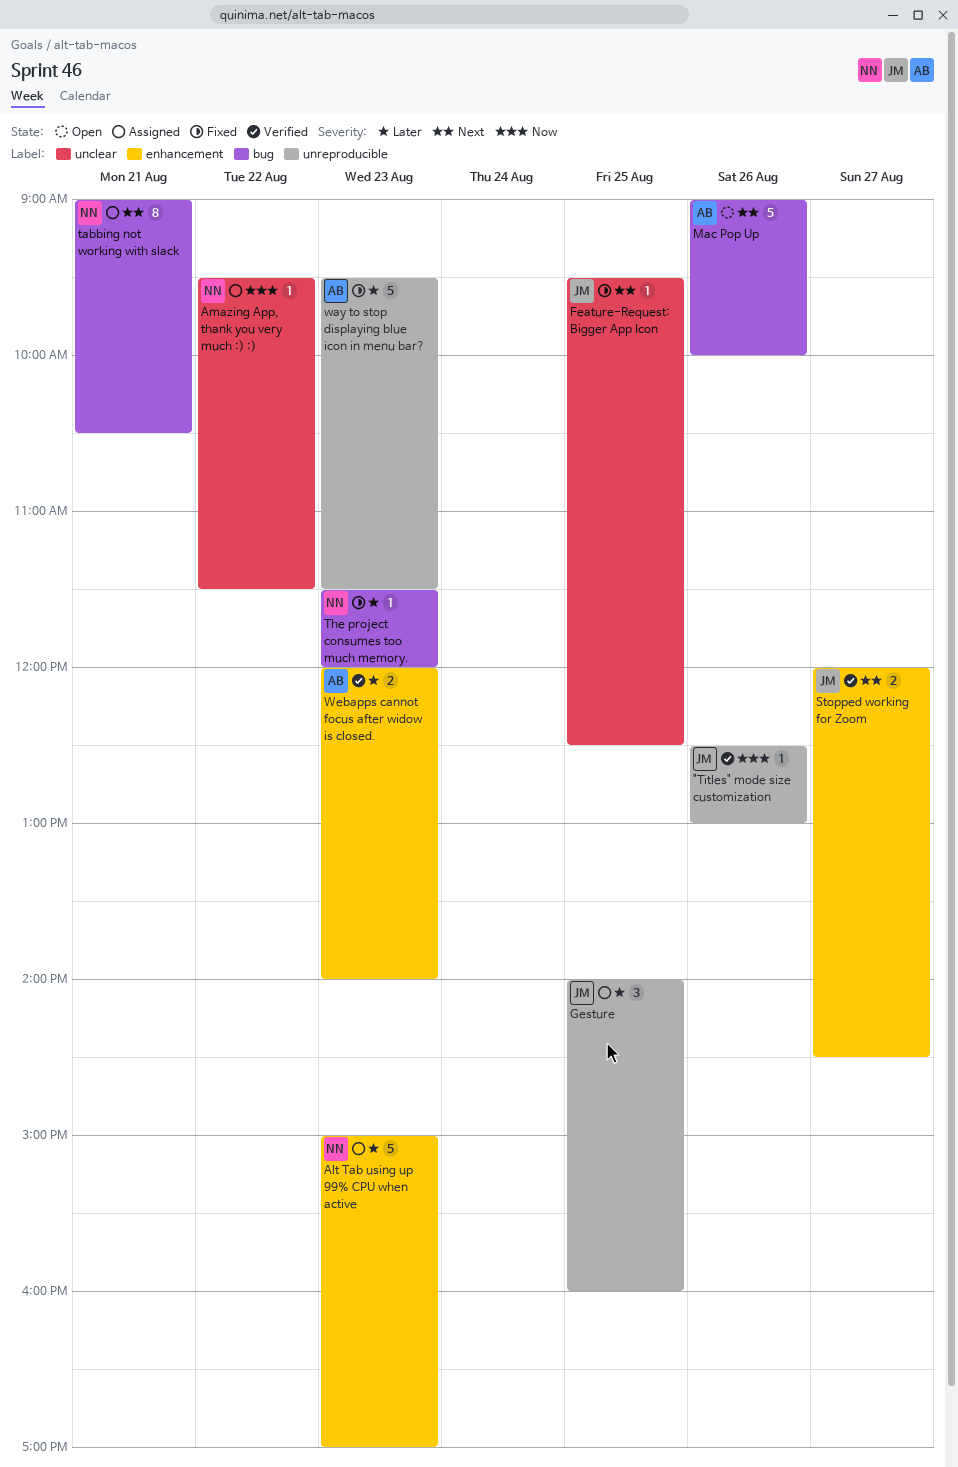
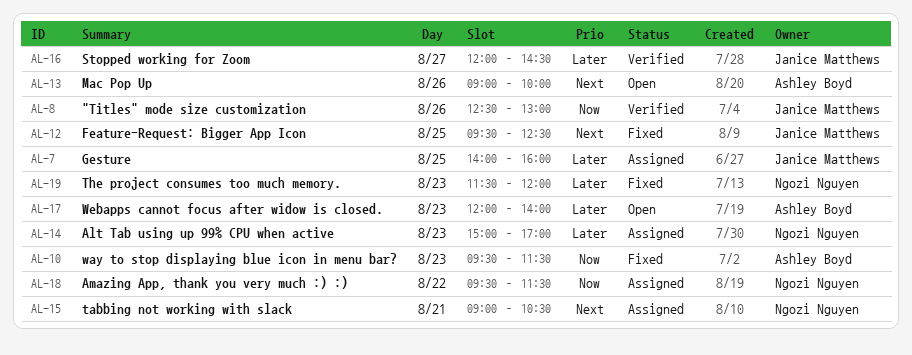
Stopped working for Zoom, priority: Next -> Later
way to stop displaying blue icon in menu bar?, priority: Later -> Now
Webapps cannot focus after widow is closed., status: Verified -> Open

